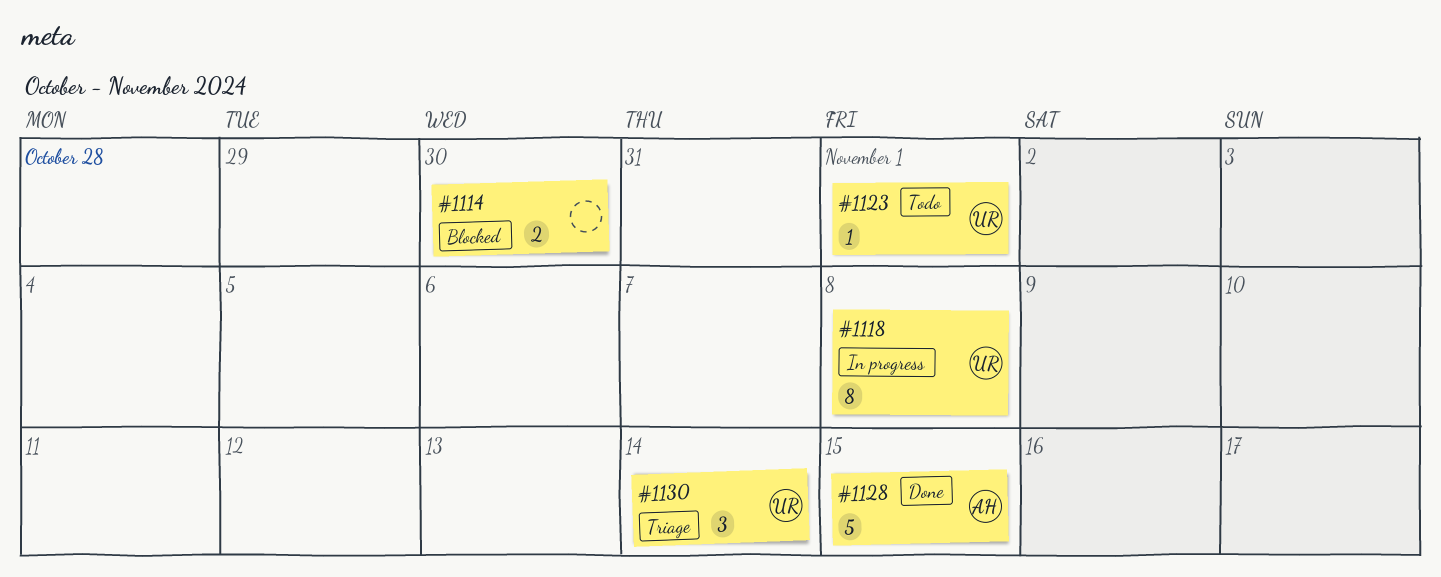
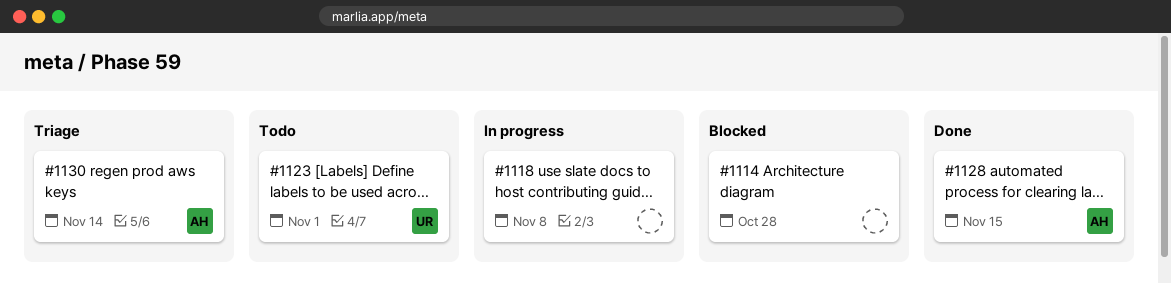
#1114, due: Oct 30 -> Oct 28
#1118, owner: UR -> none
#1130, owner: UR -> AH

